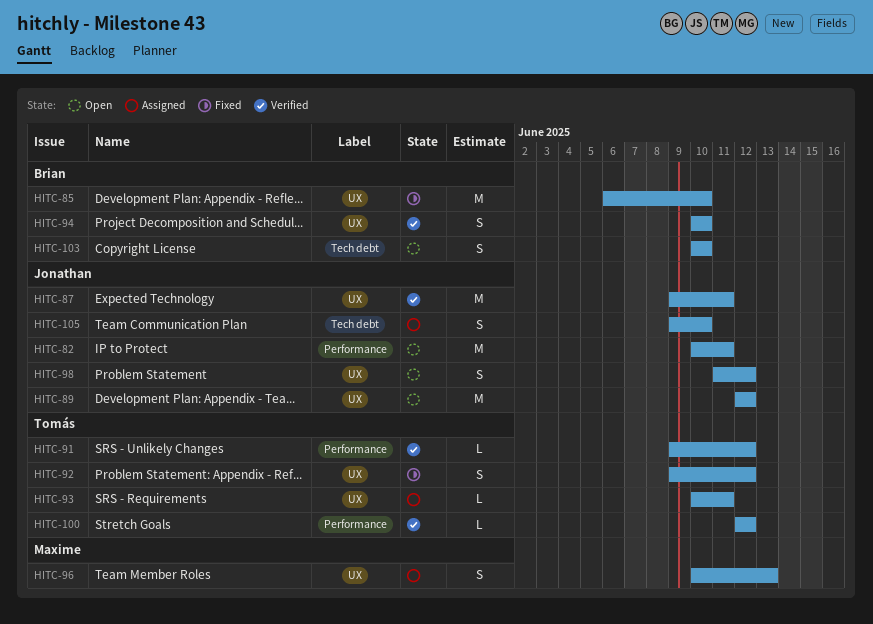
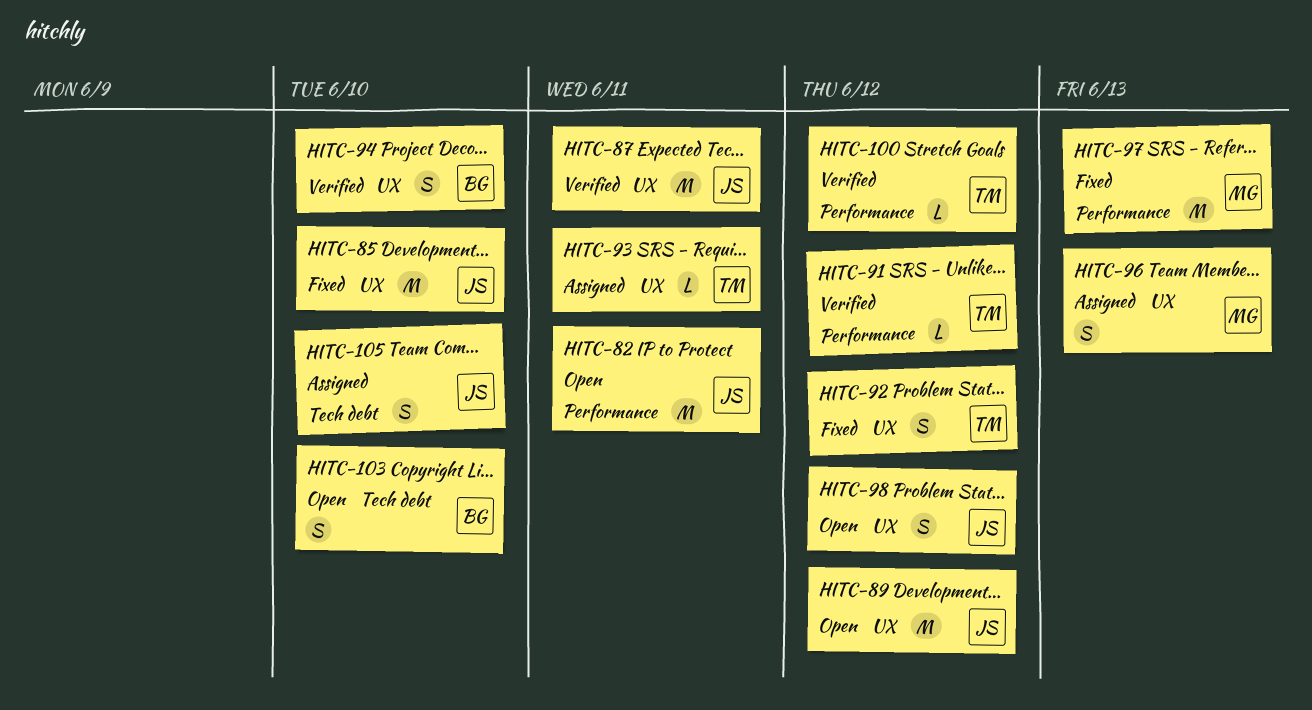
HITC-85, owner: Brian -> Jonathan
HITC-97: none -> present

